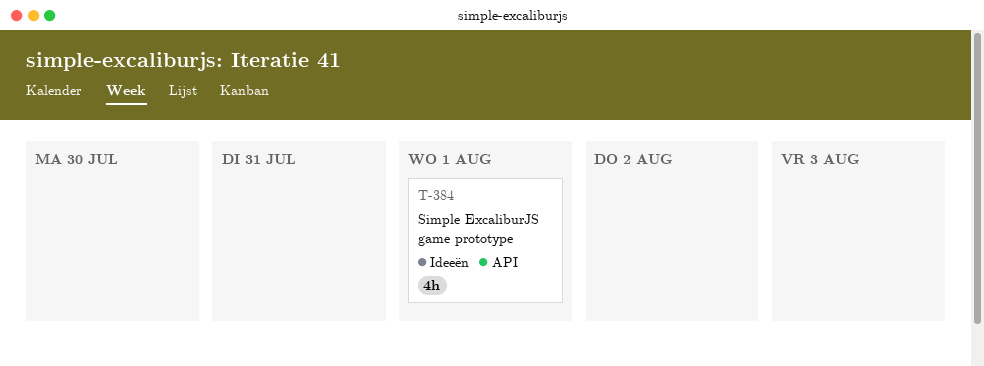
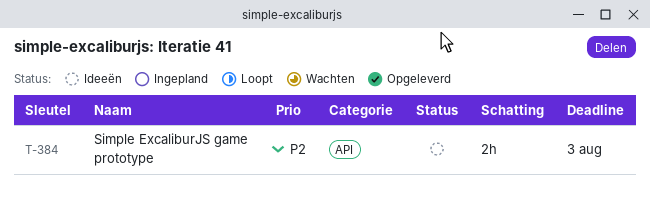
T-384, estimate: 4h -> 2h
T-384, due: Aug 1 -> Aug 3

